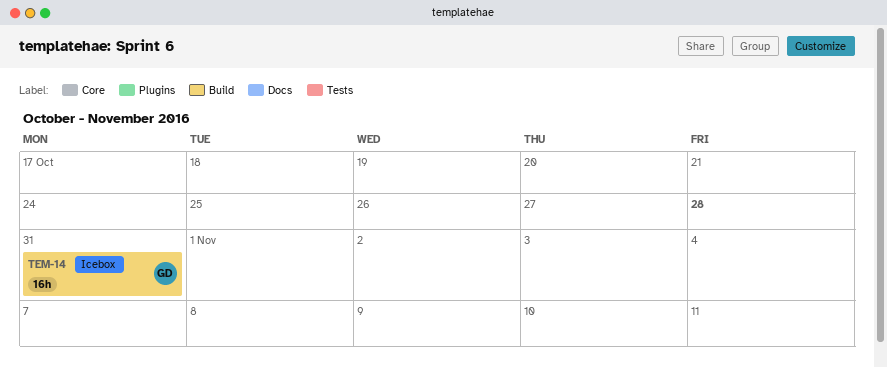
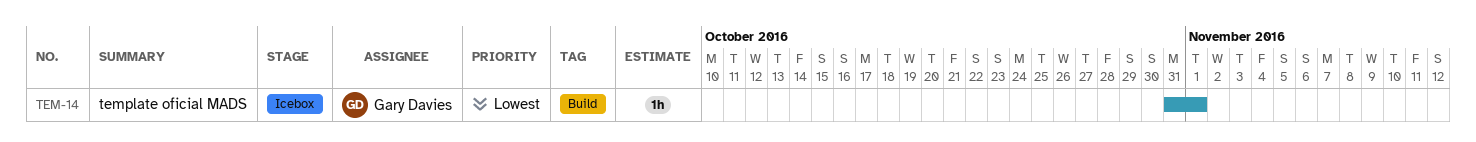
TEM-14, estimate: 16h -> 1h
TEM-14, due: Oct 31 -> Nov 1

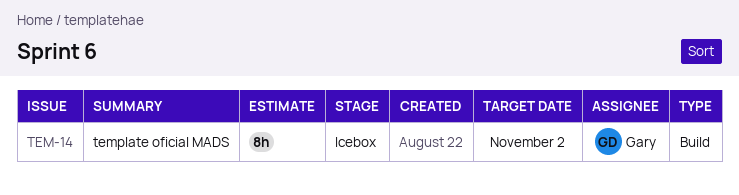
TEM-14, estimate: 1h -> 8h
TEM-14, due: Nov 1 -> Nov 2

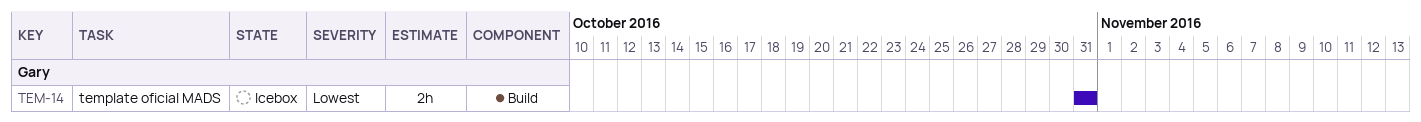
TEM-14, estimate: 8h -> 2h
TEM-14, due: Nov 2 -> Oct 31

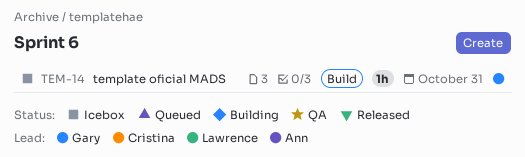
TEM-14, estimate: 2h -> 1h

